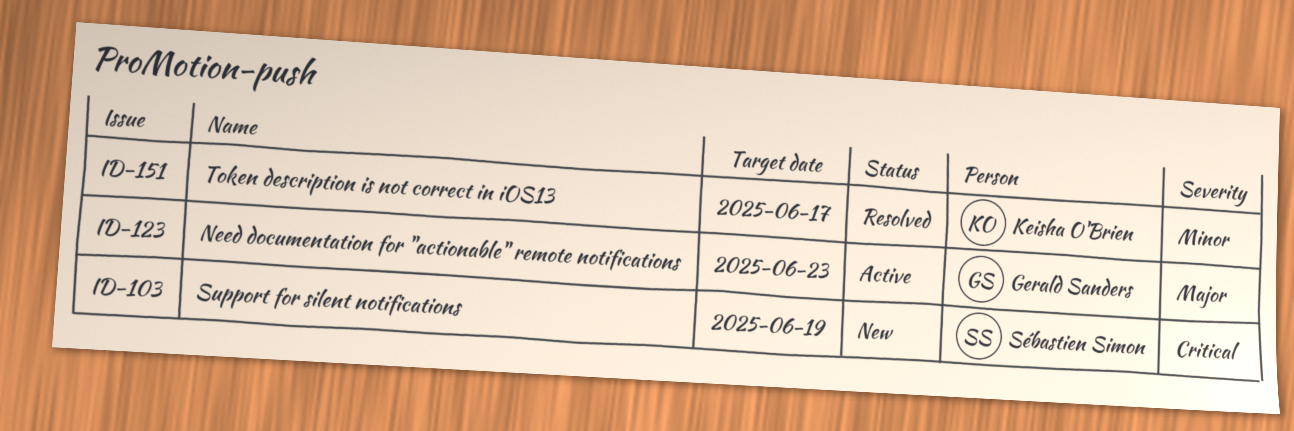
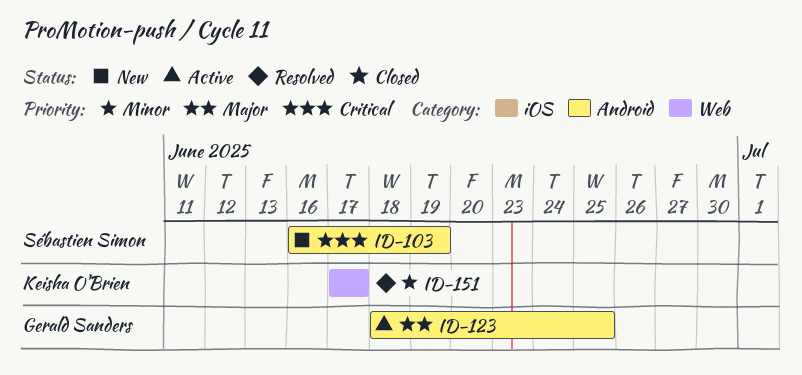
ID-123, due: Jun 23 -> Jun 25

